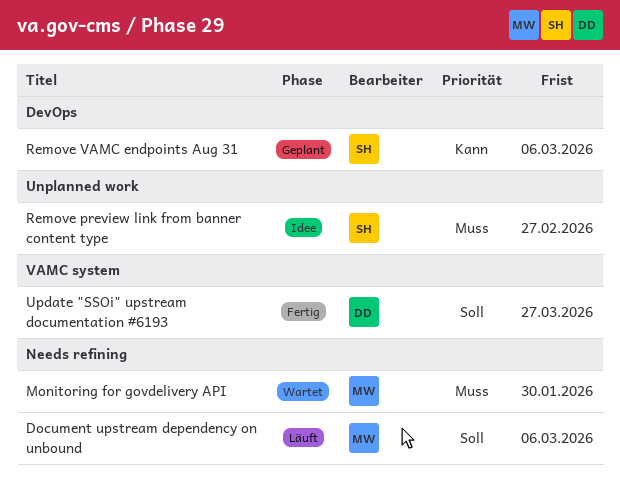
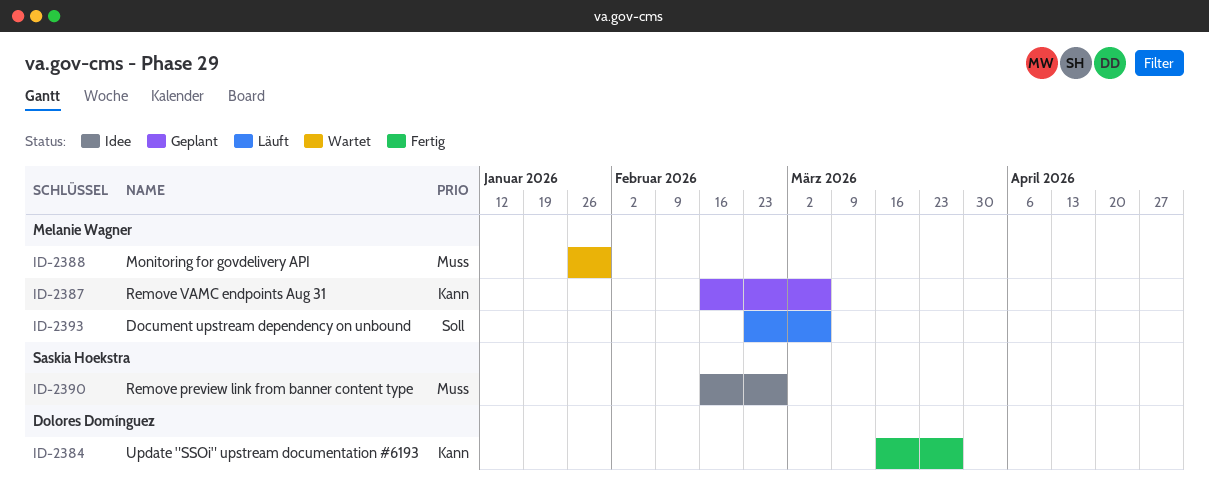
Remove VAMC endpoints Aug 31, owner: Saskia Hoekstra -> Melanie Wagner
Update "SSOi" upstream documentation #6193, priority: Soll -> Kann

